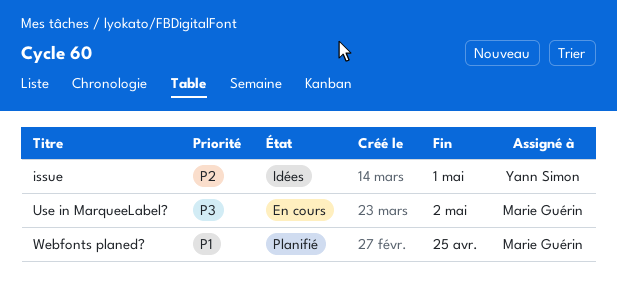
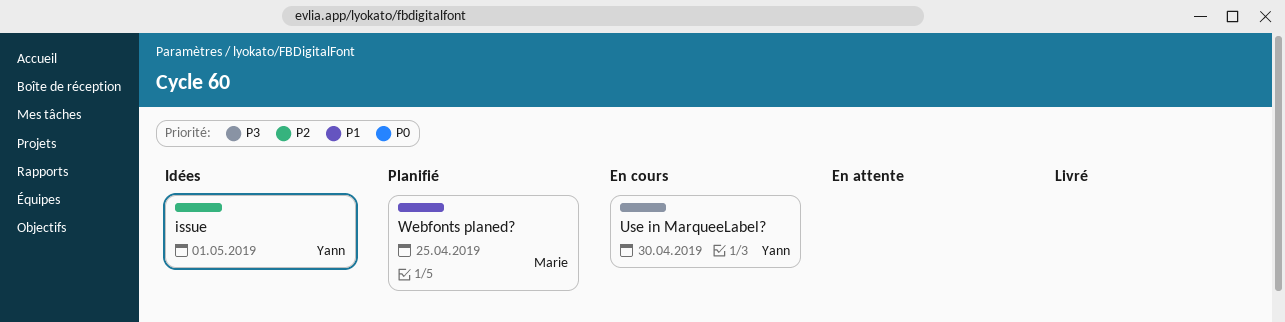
Use in MarqueeLabel?, owner: Marie Guérin -> Yann Simon
Use in MarqueeLabel?, due: May 2 -> Apr 30

